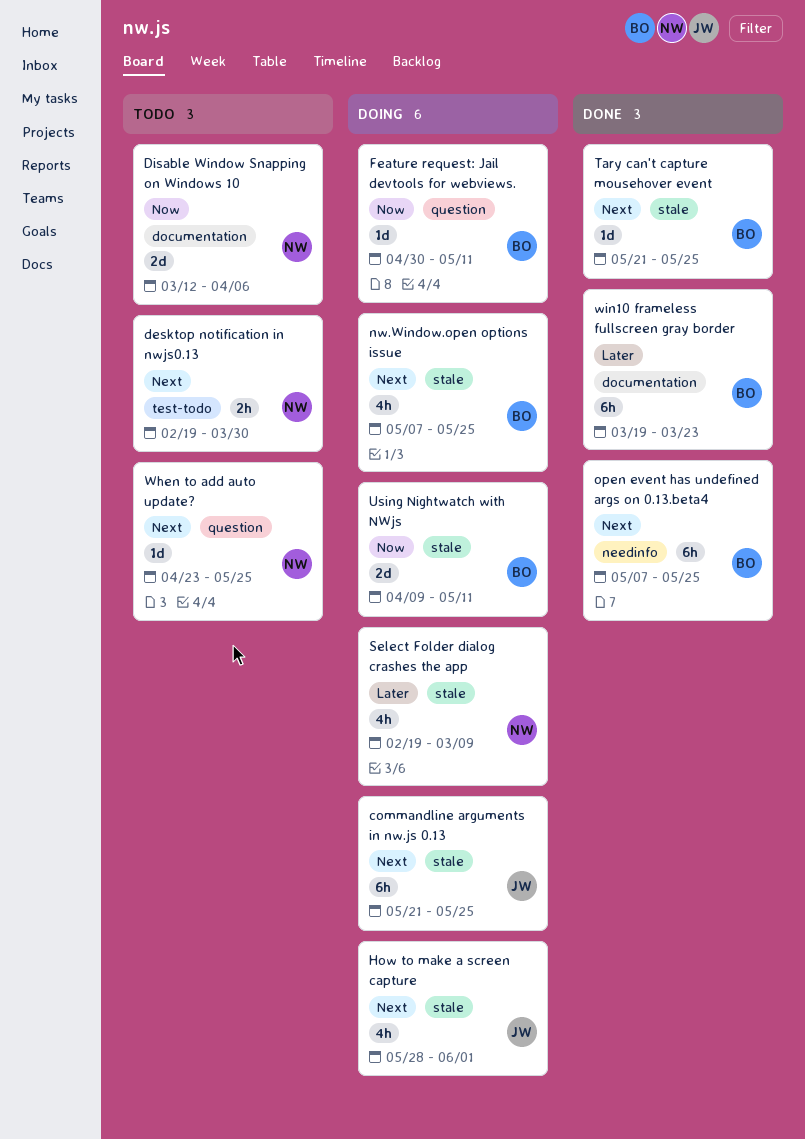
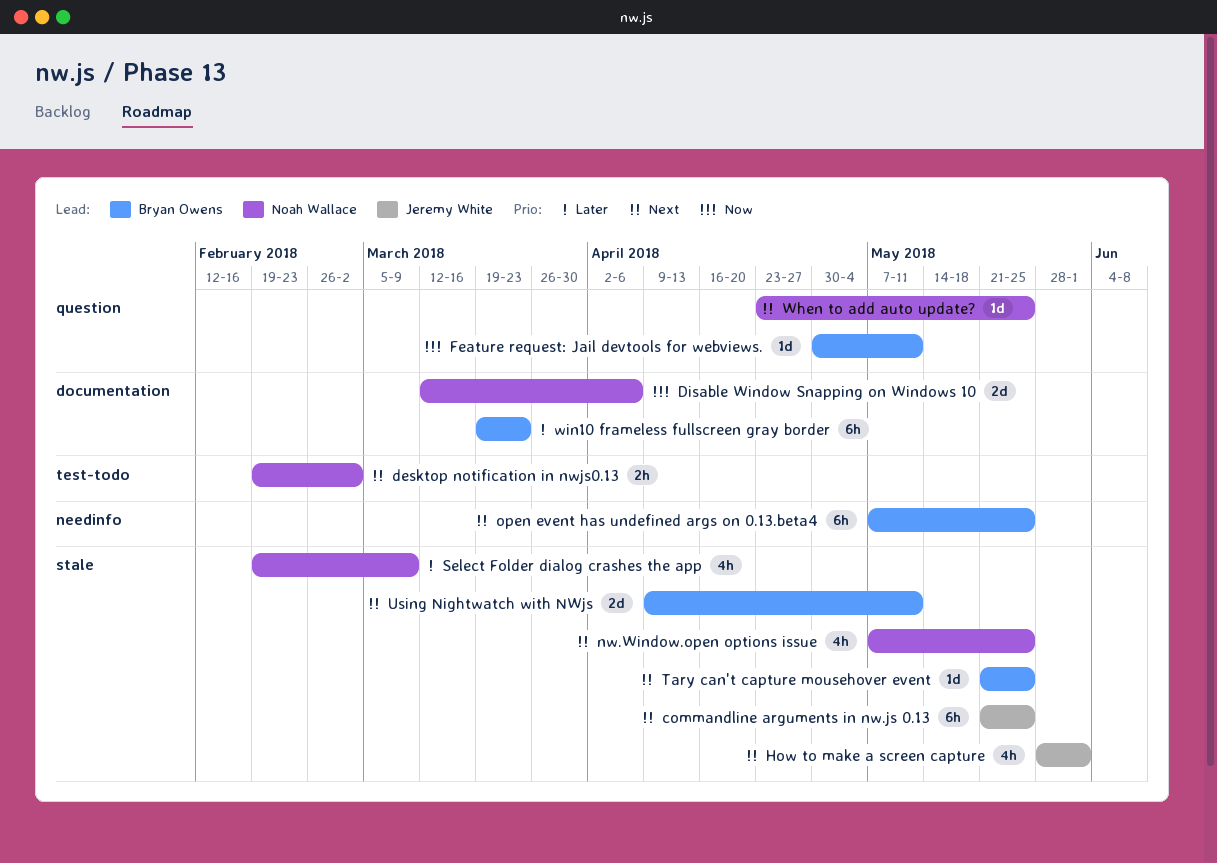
desktop notification in nwjs0.13, due: Mar 30 -> Mar 2
nw.Window.open options issue, owner: Bryan Owens -> Noah Wallace
Using Nightwatch with NWjs, priority: Now -> Next

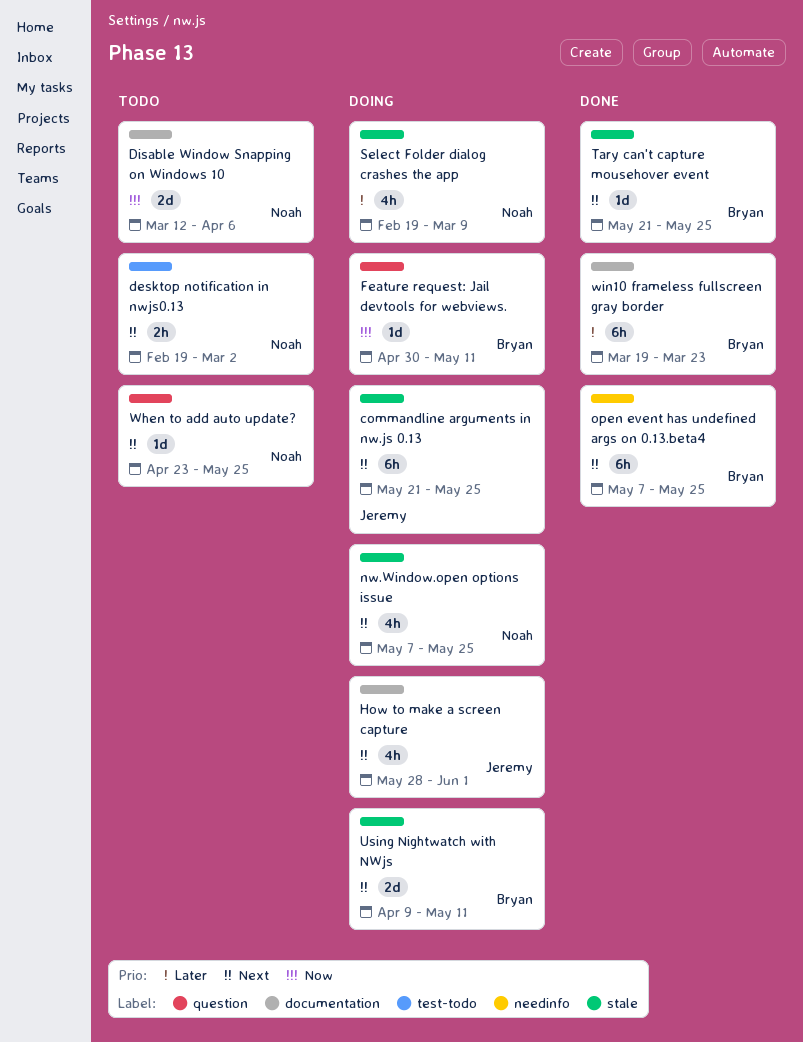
How to make a screen capture, label: stale -> documentation

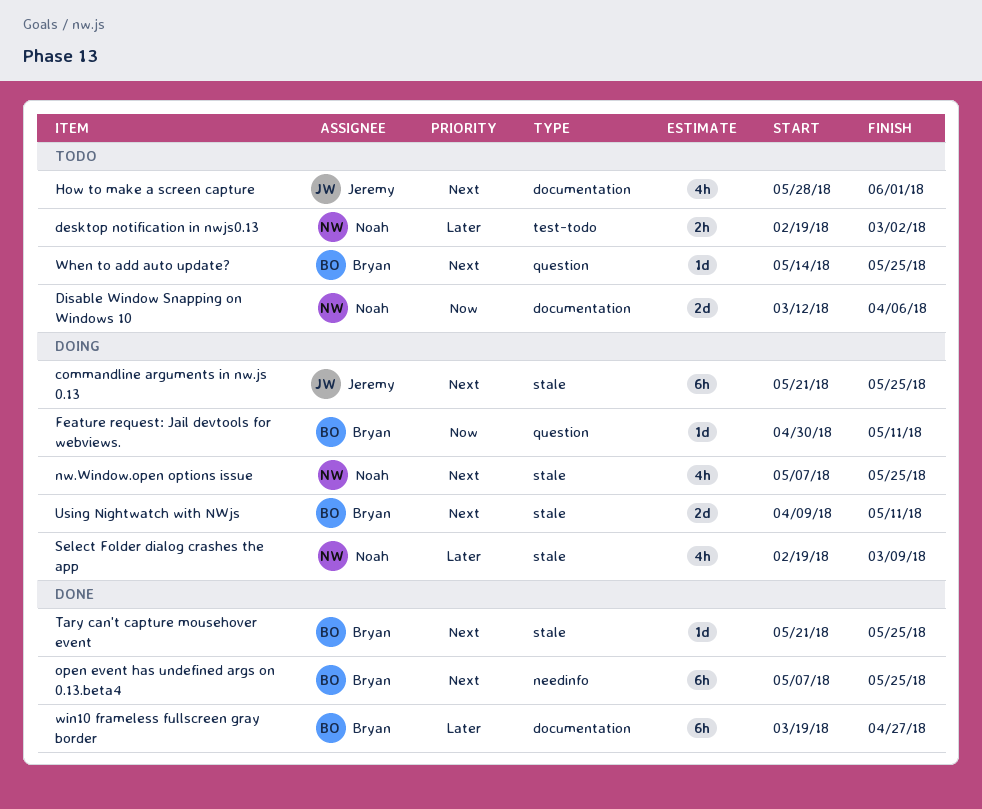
desktop notification in nwjs0.13, priority: Next -> Later
How to make a screen capture, status: Doing -> Todo
When to add auto update?, owner: Noah -> Bryan
When to add auto update?, start: Apr 23 -> May 14
win10 frameless fullscreen gray border, due: Mar 23 -> Apr 27

